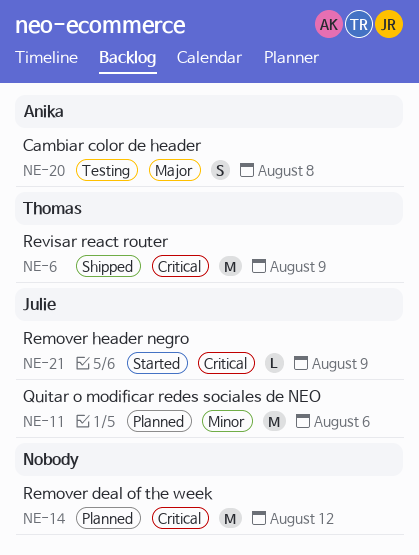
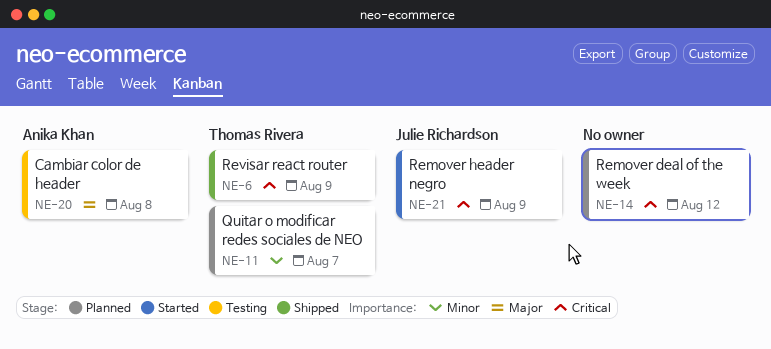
NE-11, owner: Julie Richardson -> Thomas Rivera
NE-11, due: Aug 6 -> Aug 7

